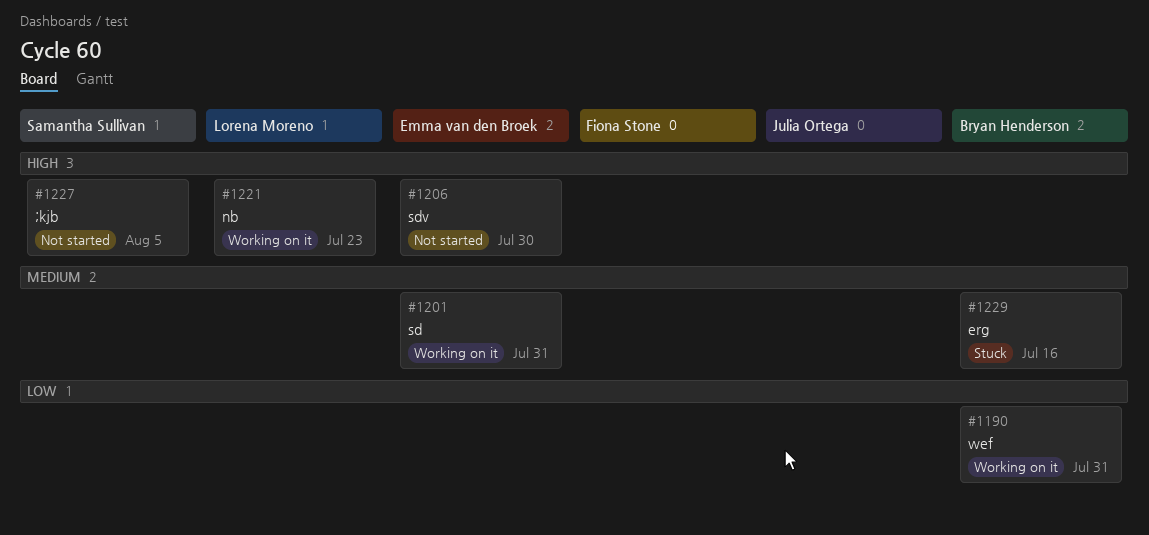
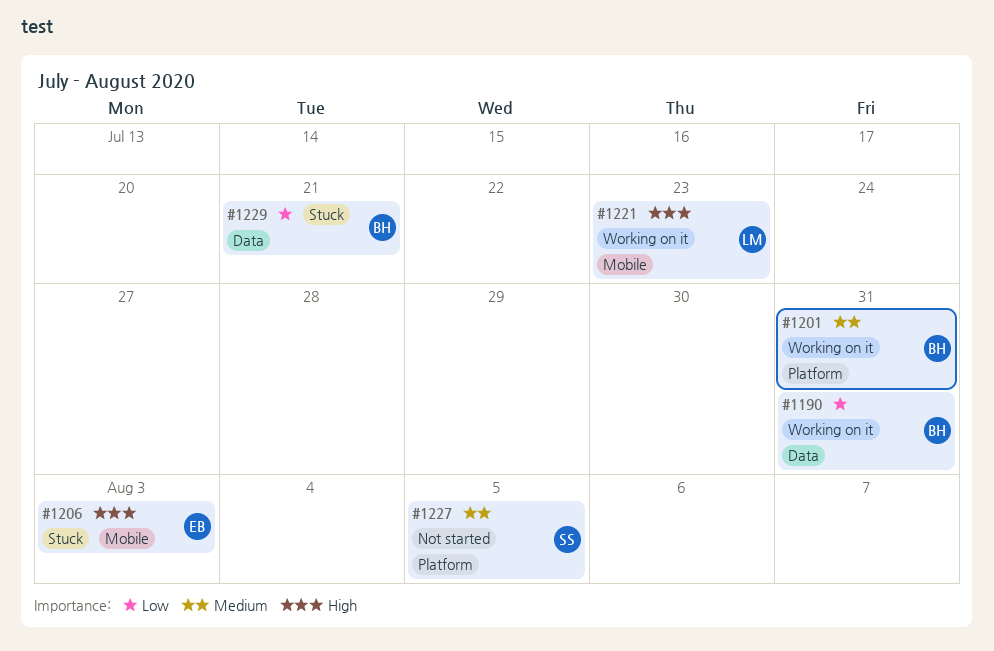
#1201, owner: Emma van den Broek -> Bryan Henderson
#1206, status: Not started -> Stuck
#1206, due: Jul 30 -> Aug 3
#1227, priority: High -> Medium
#1229, priority: Medium -> Low
#1229, due: Jul 16 -> Jul 21

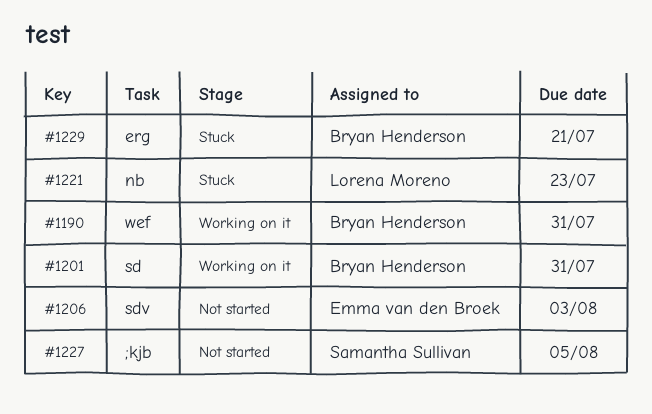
#1206, status: Stuck -> Not started
#1221, status: Working on it -> Stuck

